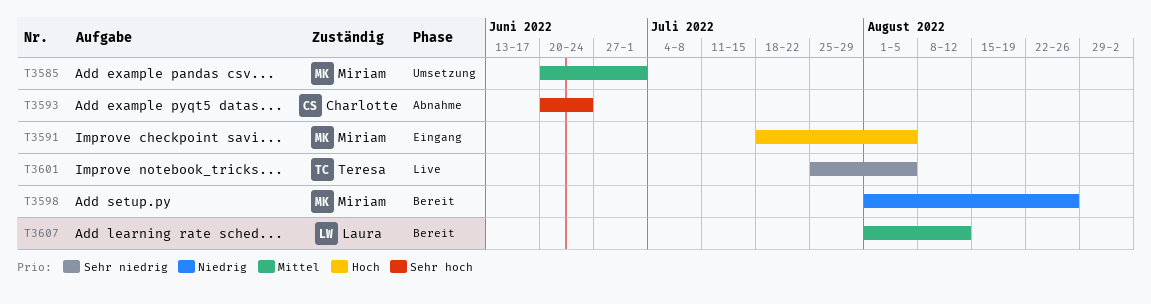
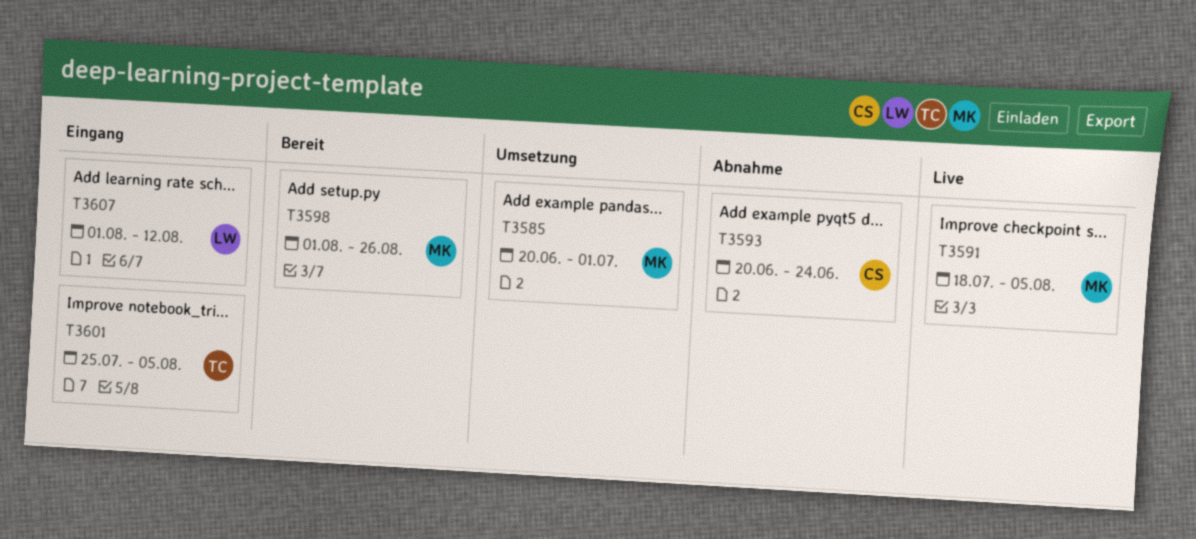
T3591, status: Eingang -> Live
T3601, status: Live -> Eingang
T3607, status: Bereit -> Eingang

